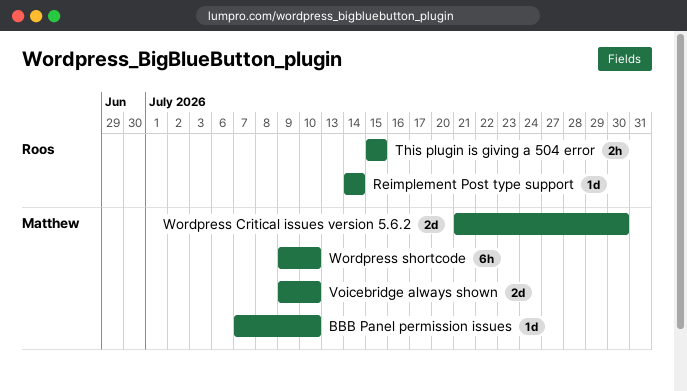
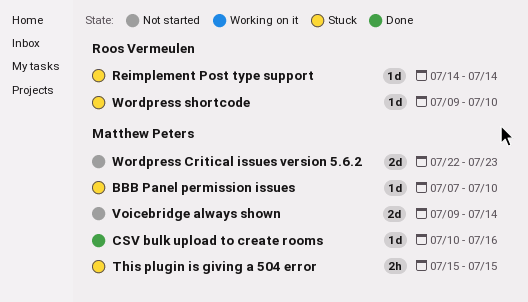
CSV bulk upload to create rooms: none -> present
This plugin is giving a 504 error, owner: Roos Vermeulen -> Matthew Peters
Voicebridge always shown, due: Jul 10 -> Jul 14
Wordpress Critical issues version 5.6.2, start: Jul 21 -> Jul 22
Wordpress Critical issues version 5.6.2, due: Jul 30 -> Jul 23
Wordpress shortcode, owner: Matthew Peters -> Roos Vermeulen
Wordpress shortcode, estimate: 6h -> 1d

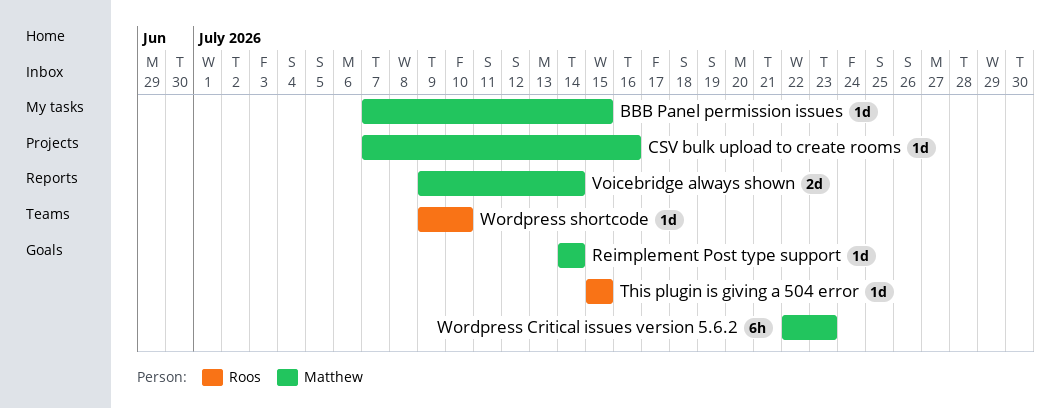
BBB Panel permission issues, due: Jul 10 -> Jul 15
CSV bulk upload to create rooms, start: Jul 10 -> Jul 7
Reimplement Post type support, owner: Roos Vermeulen -> Matthew Peters
This plugin is giving a 504 error, owner: Matthew Peters -> Roos Vermeulen
This plugin is giving a 504 error, estimate: 2h -> 1d
Wordpress Critical issues version 5.6.2, estimate: 2d -> 6h

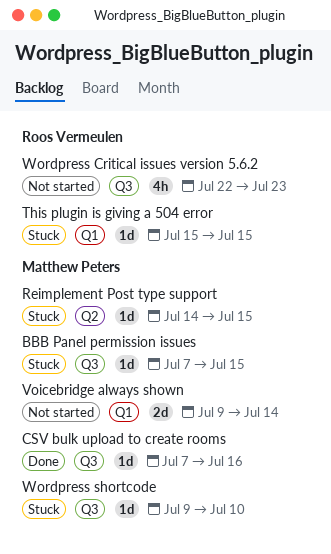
Reimplement Post type support, due: Jul 14 -> Jul 15
Wordpress Critical issues version 5.6.2, owner: Matthew Peters -> Roos Vermeulen
Wordpress Critical issues version 5.6.2, estimate: 6h -> 4h
Wordpress shortcode, owner: Roos Vermeulen -> Matthew Peters

